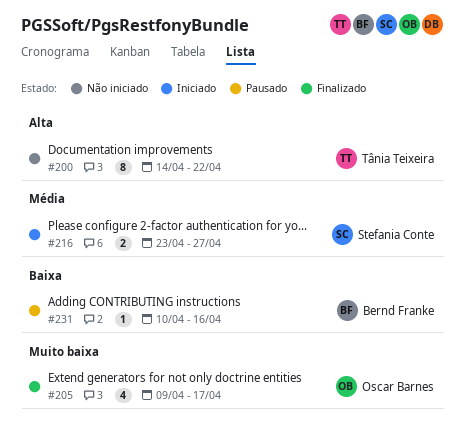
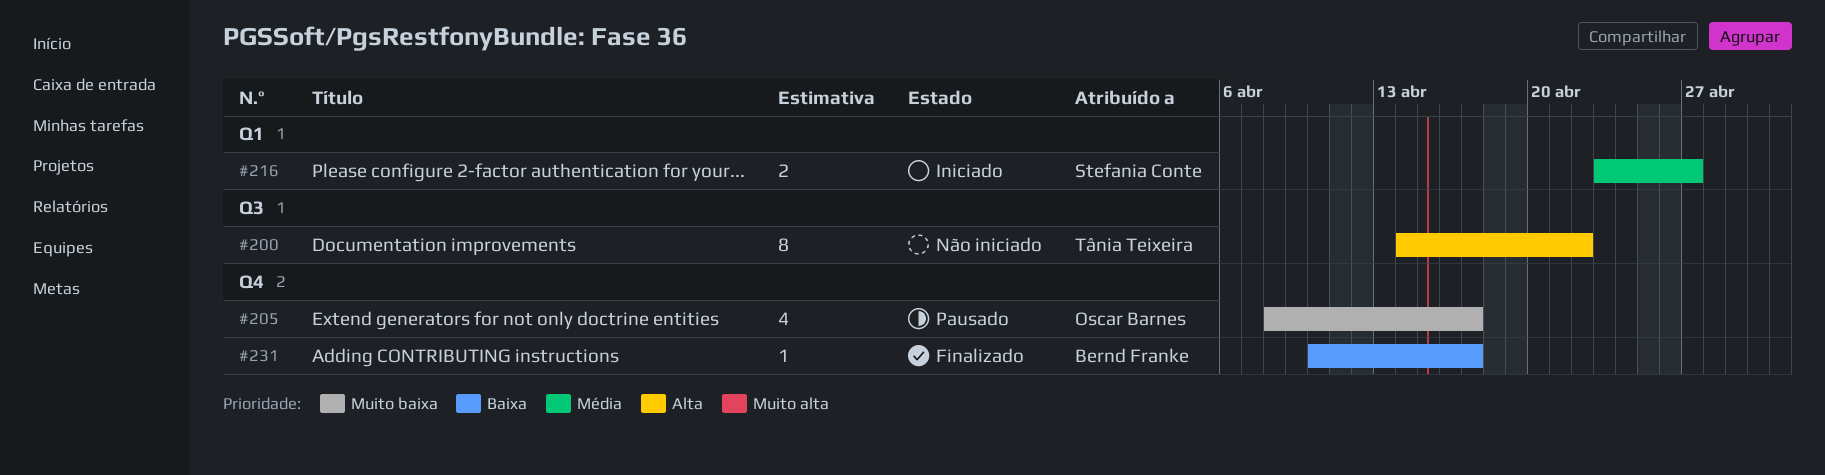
#205, status: Finalizado -> Pausado
#205, start: Apr 9 -> Apr 8
#231, status: Pausado -> Finalizado
#231, due: Apr 16 -> Apr 17

